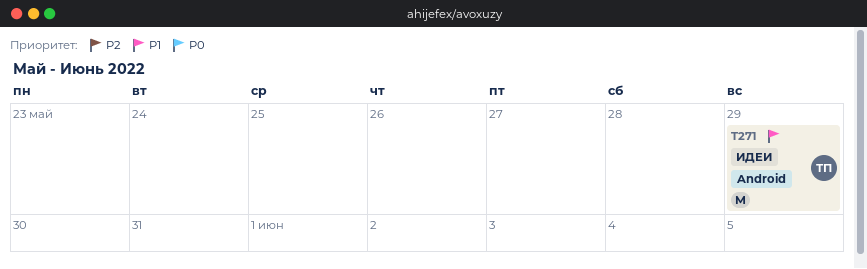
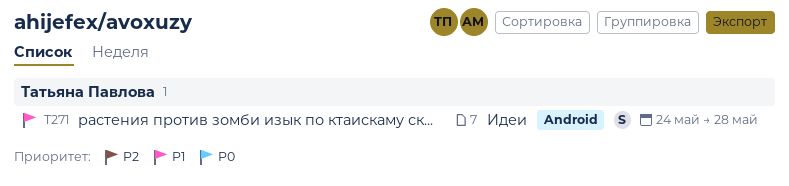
T271, estimate: M -> S
T271, due: May 29 -> May 28

